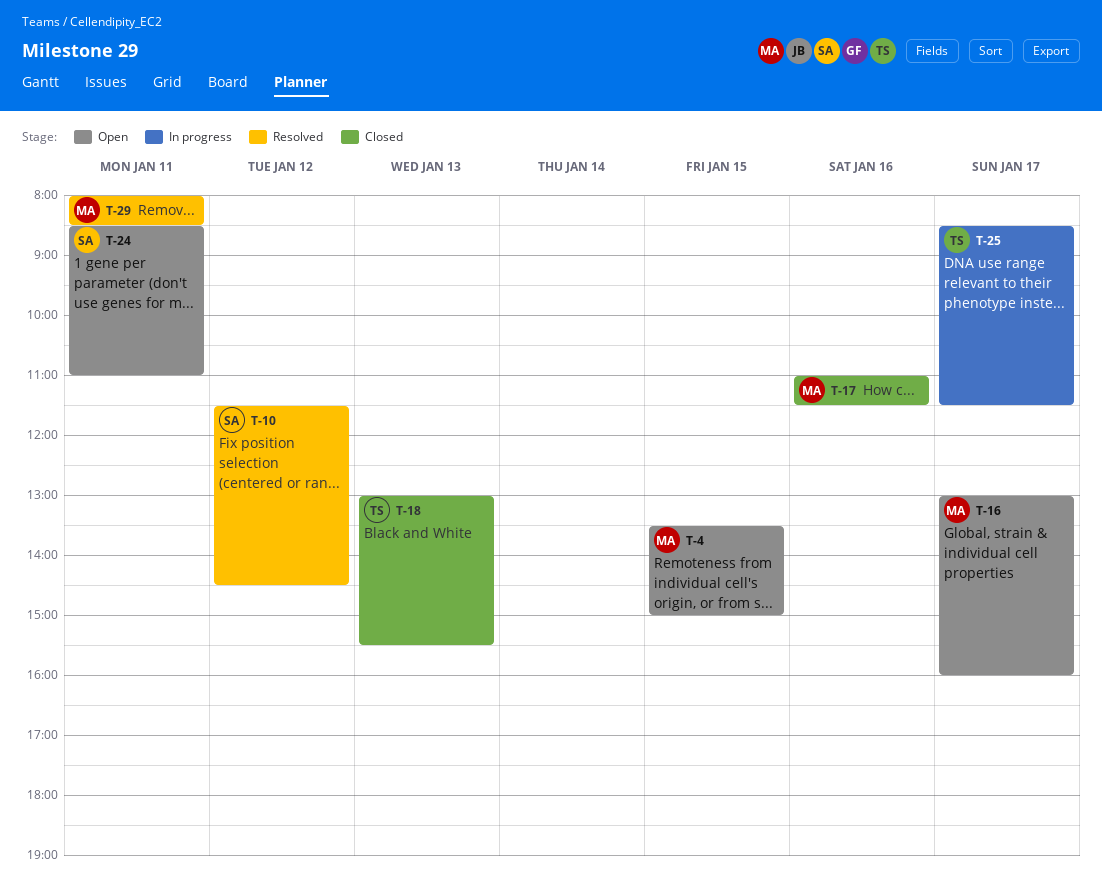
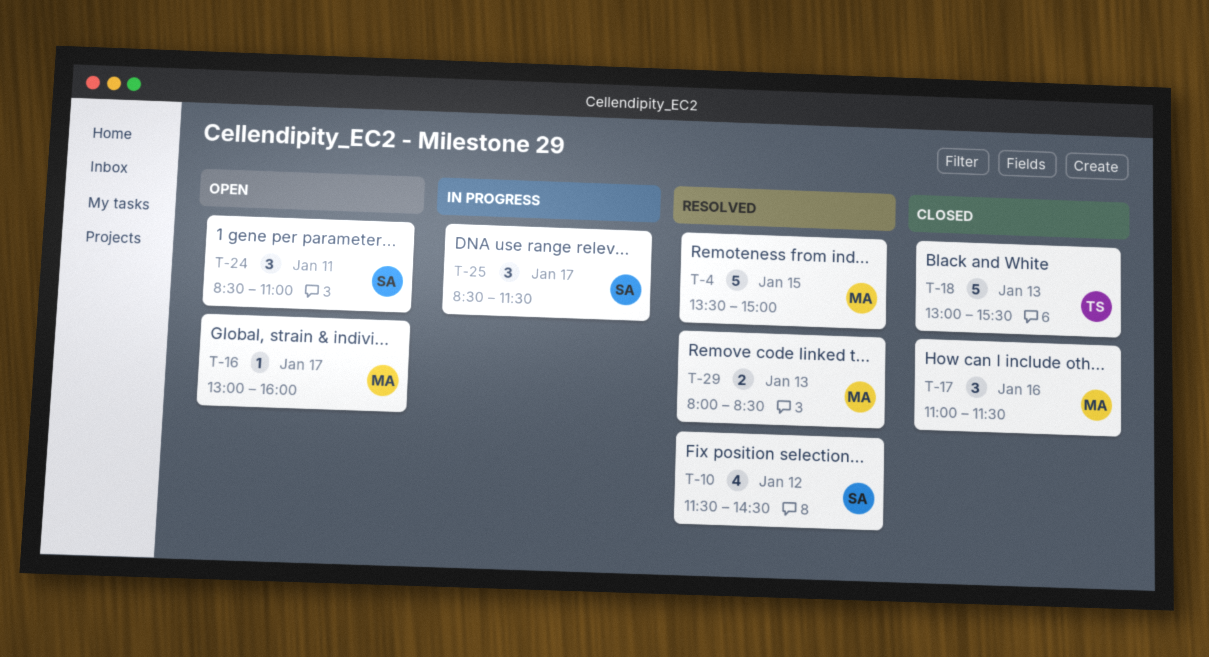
T-4, status: Open -> Resolved
T-25, owner: TS -> SA
T-29, day: Jan 11 -> Jan 13

